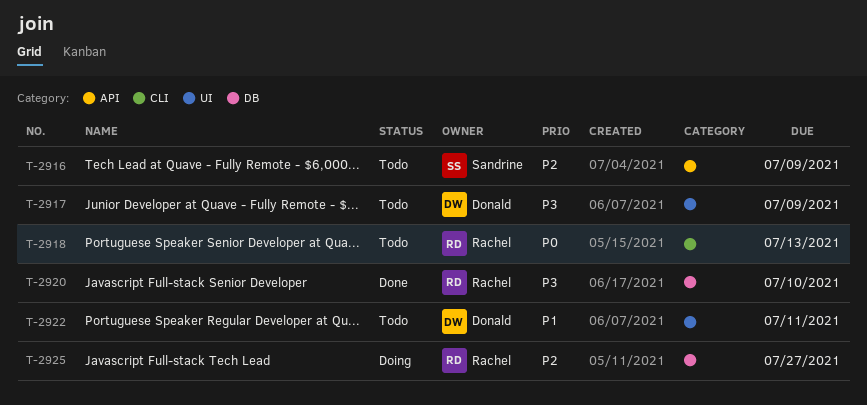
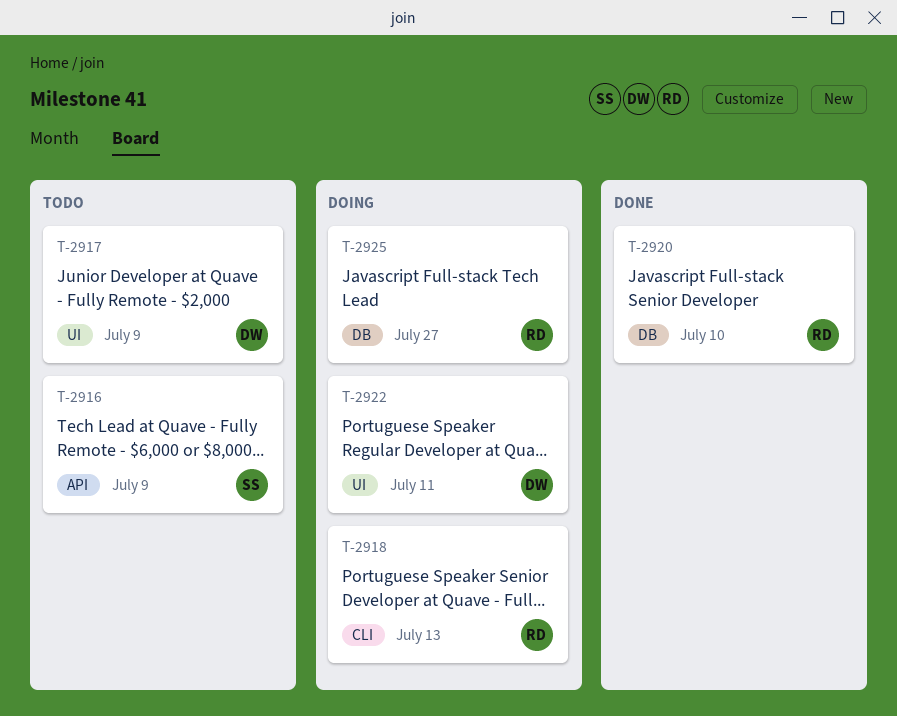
T-2918, status: Todo -> Doing
T-2922, status: Todo -> Doing

